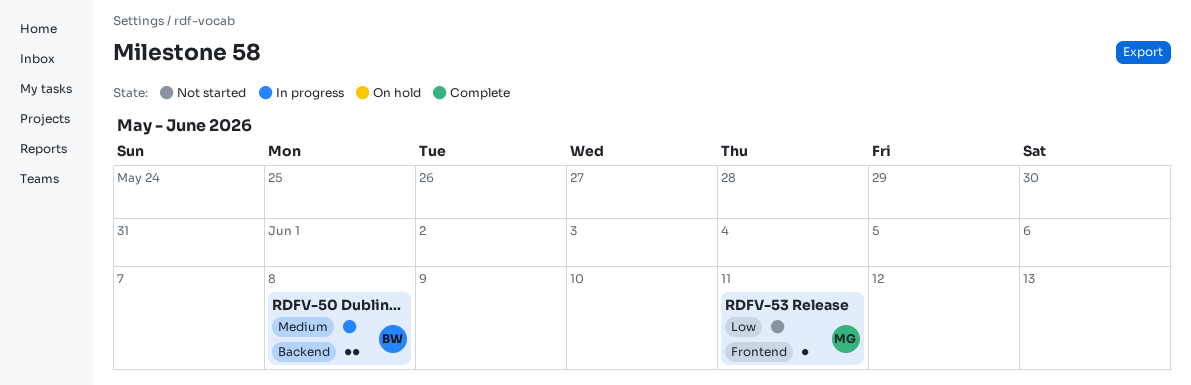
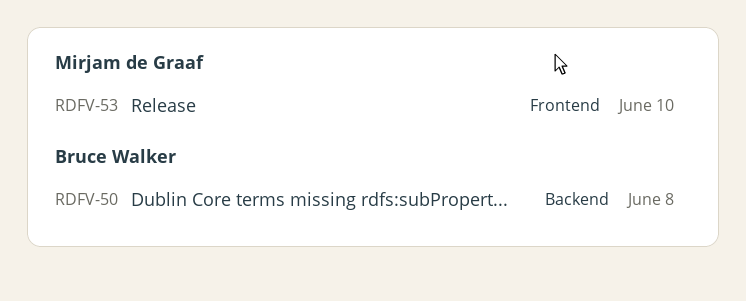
RDFV-53, due: Jun 11 -> Jun 10

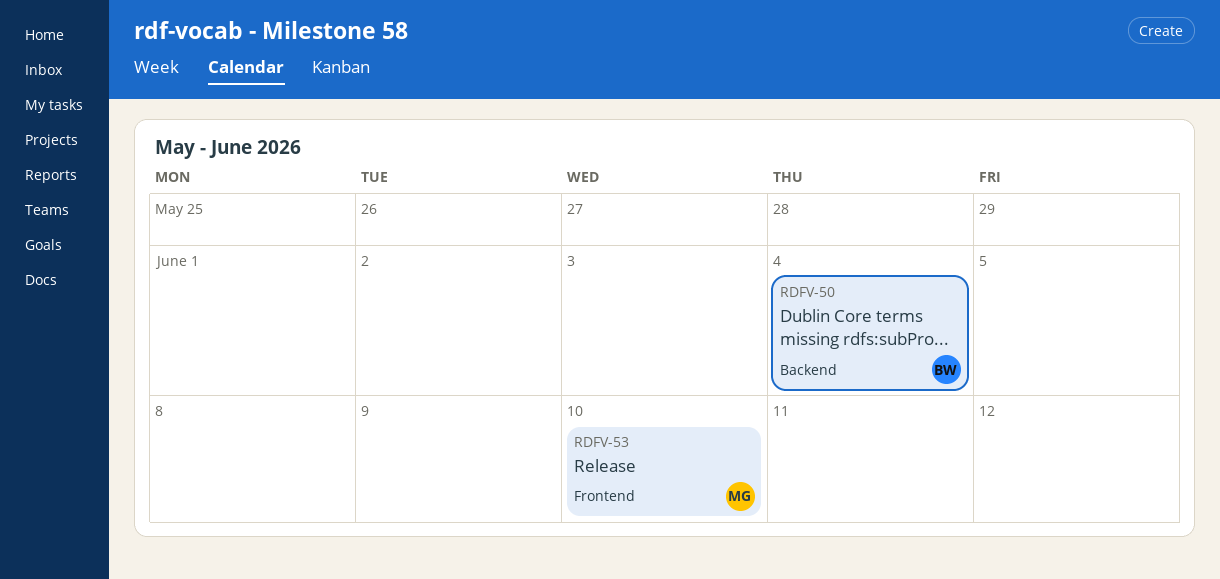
RDFV-50, due: Jun 8 -> Jun 4

